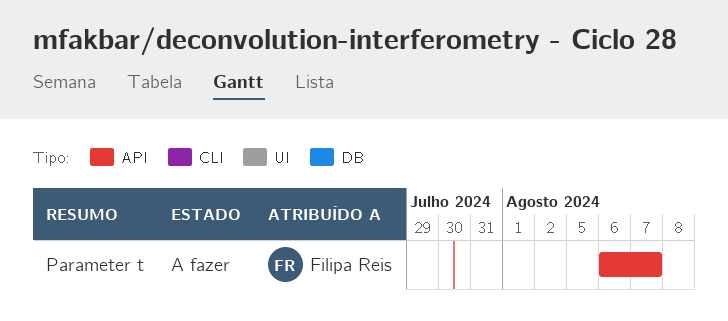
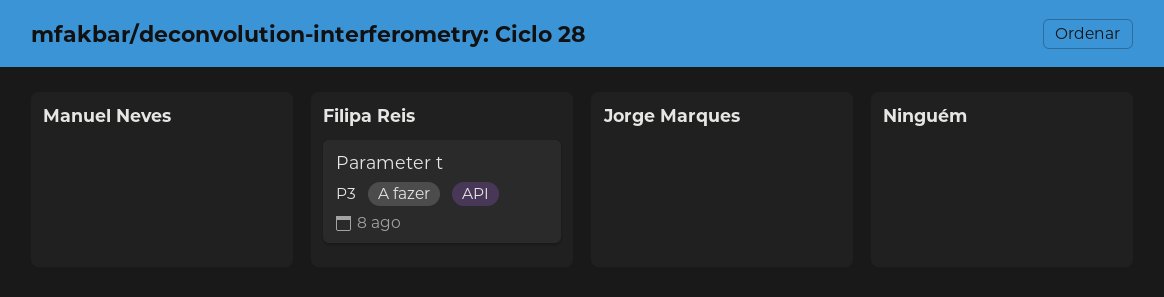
Parameter t, due: Aug 7 -> Aug 8

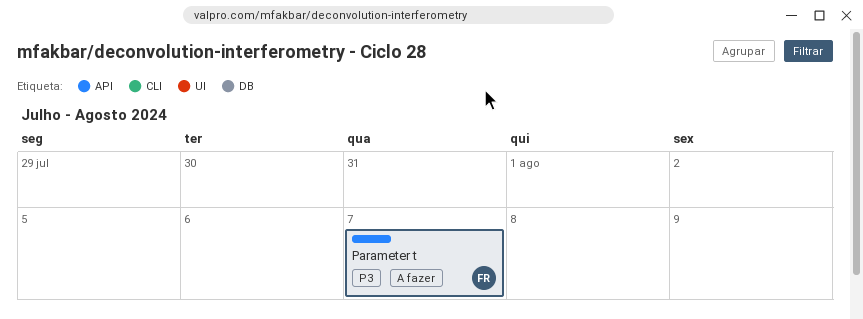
Parameter t, due: Aug 8 -> Aug 7

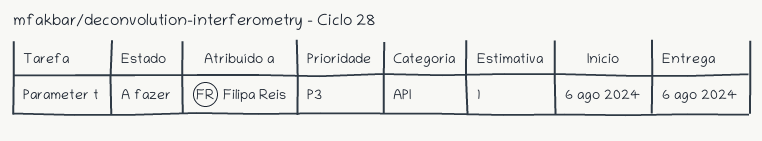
Parameter t, due: Aug 7 -> Aug 6

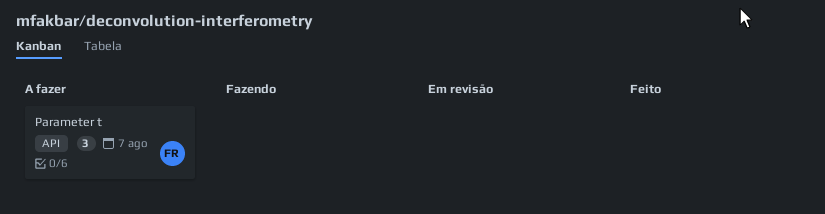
Parameter t, estimate: 1 -> 3
Parameter t, due: Aug 6 -> Aug 7

